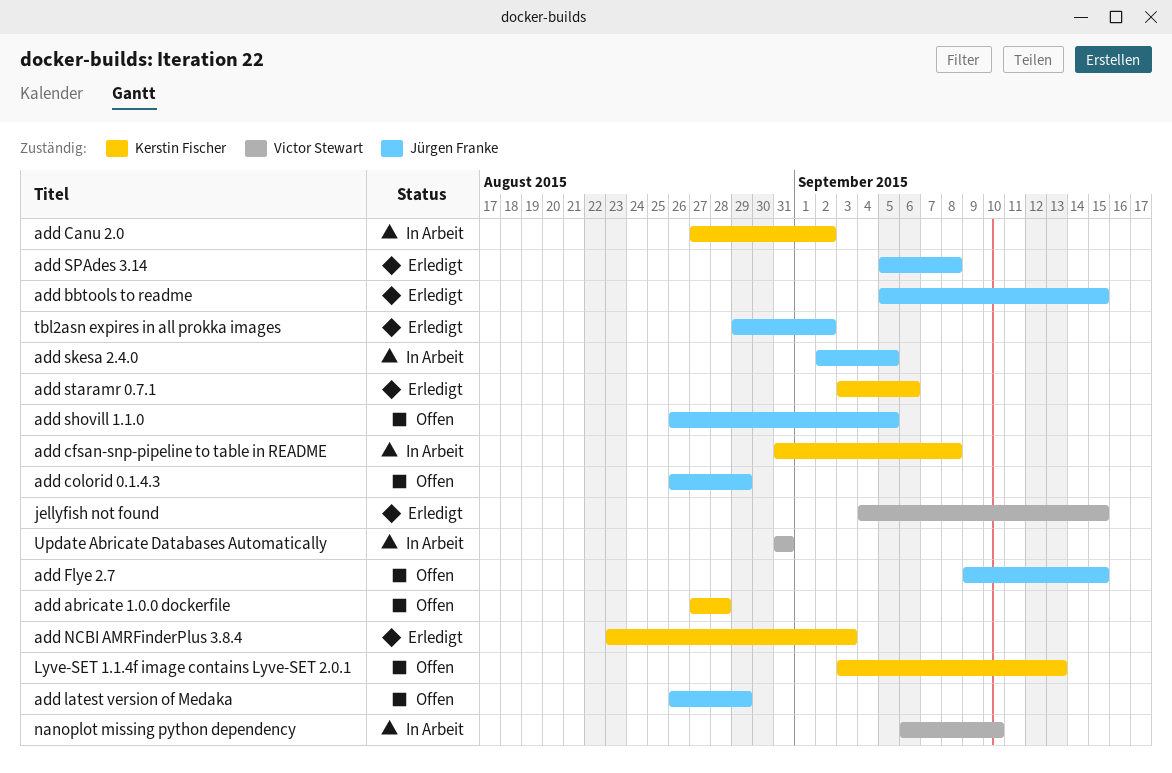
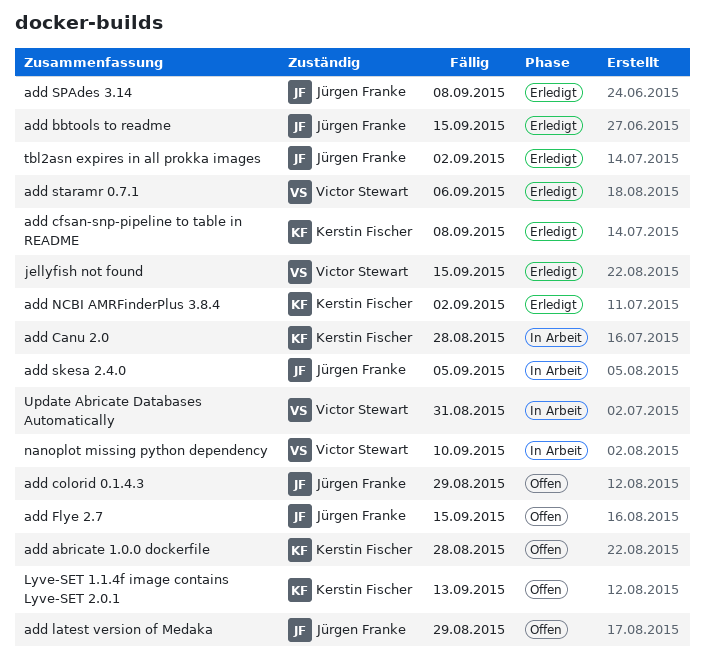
add Canu 2.0, due: Sep 2 -> Aug 28
add cfsan-snp-pipeline to table in README, status: In Arbeit -> Erledigt
add NCBI AMRFinderPlus 3.8.4, due: Sep 3 -> Sep 2
add shovill 1.1.0: present -> none
add staramr 0.7.1, owner: Kerstin Fischer -> Victor Stewart

